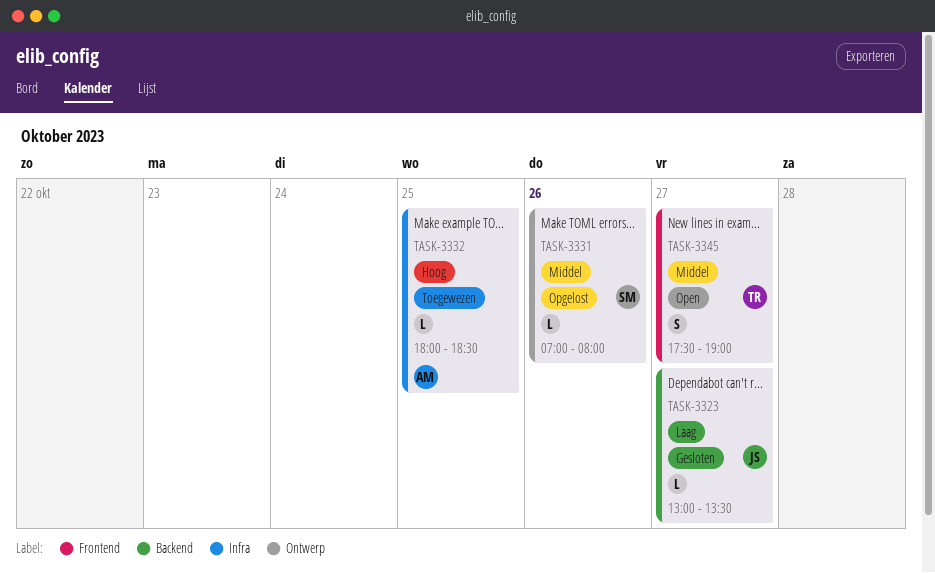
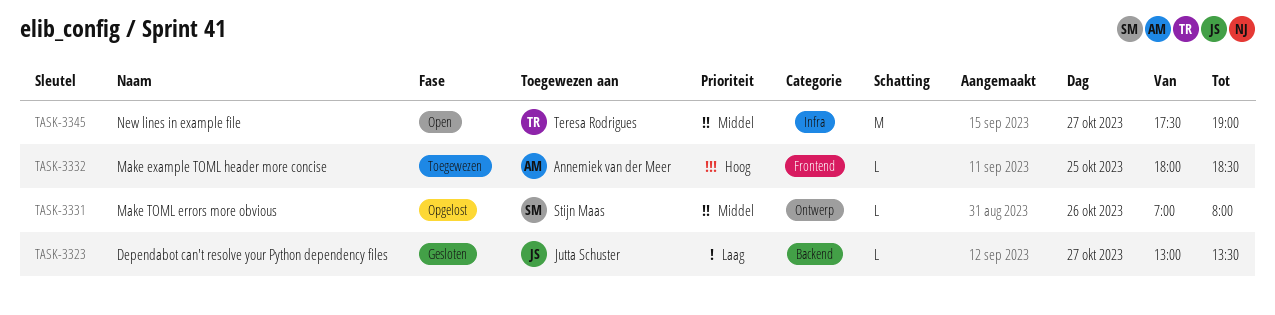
TASK-3332, label: Infra -> Frontend
TASK-3345, label: Frontend -> Infra
TASK-3345, estimate: S -> M

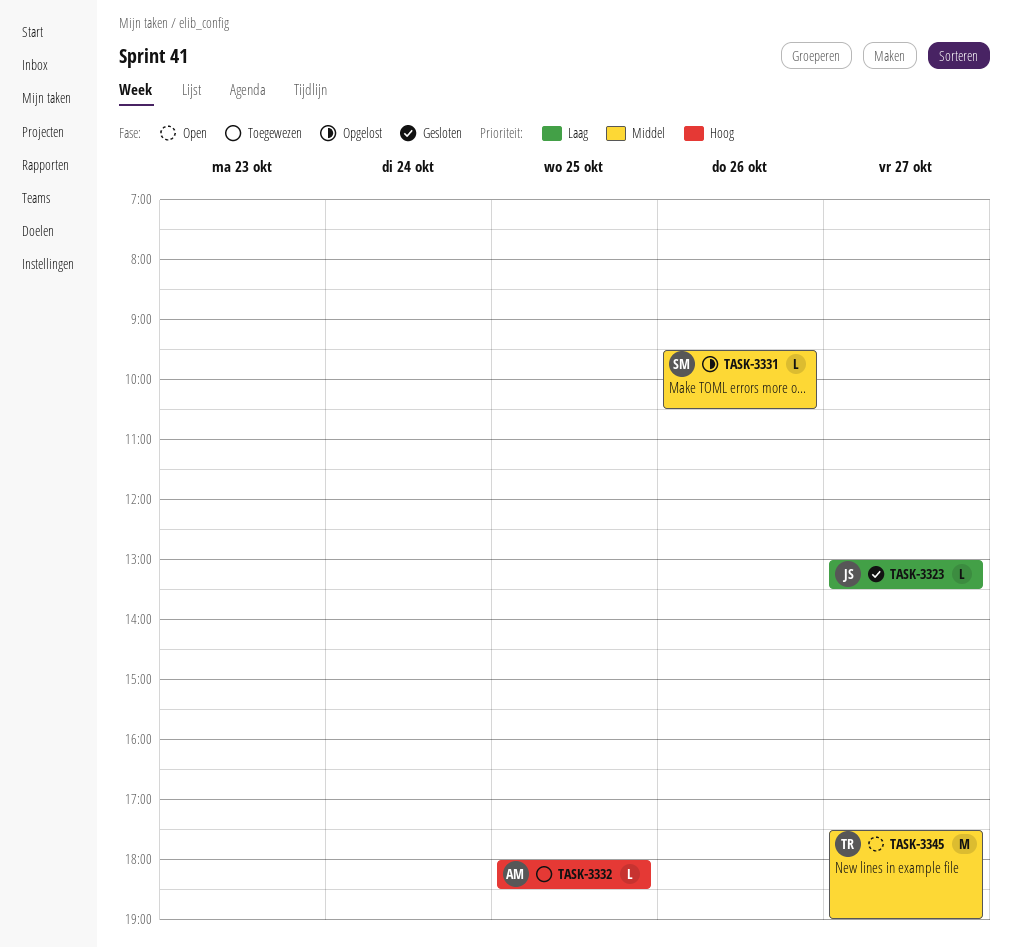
TASK-3331, begins: 07:00 -> 09:30
TASK-3331, ends: 08:00 -> 10:30

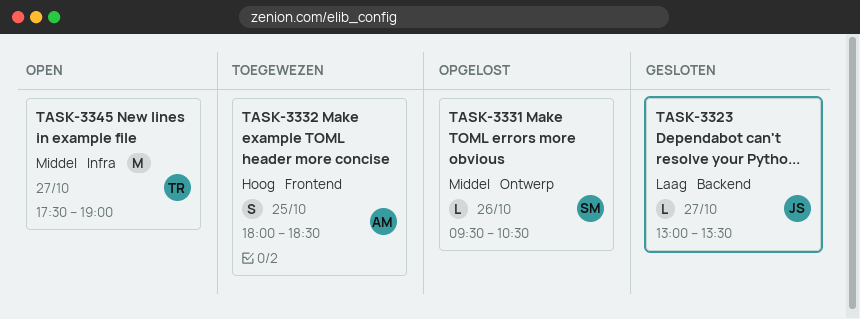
TASK-3332, estimate: L -> S

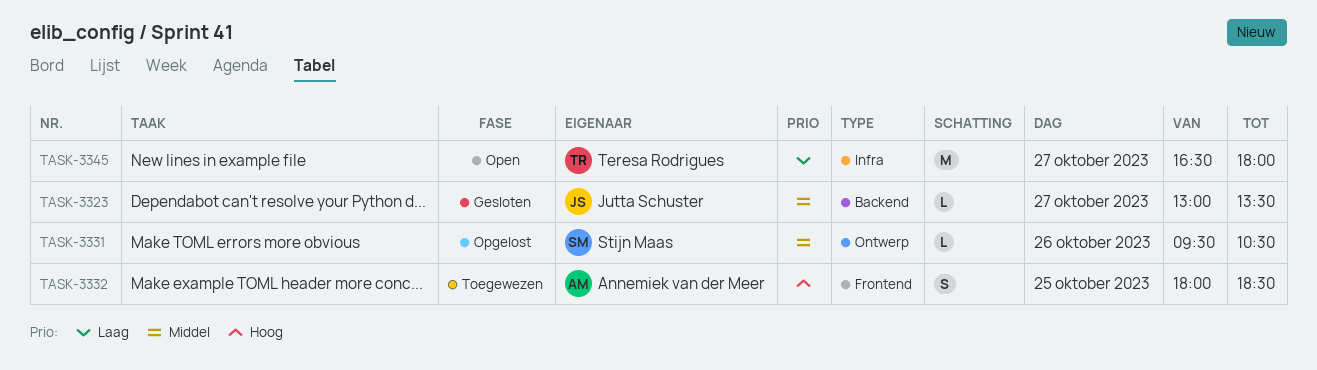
TASK-3323, priority: Laag -> Middel
TASK-3345, priority: Middel -> Laag
TASK-3345, begins: 17:30 -> 16:30
TASK-3345, ends: 19:00 -> 18:00

